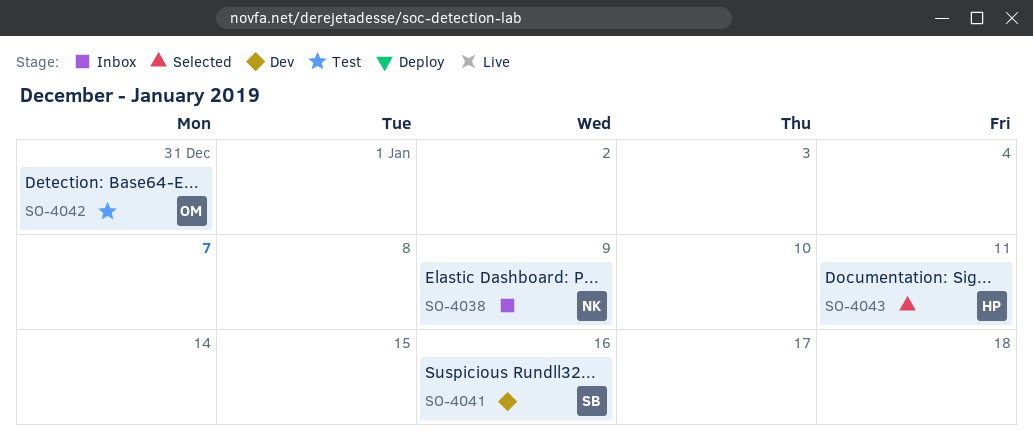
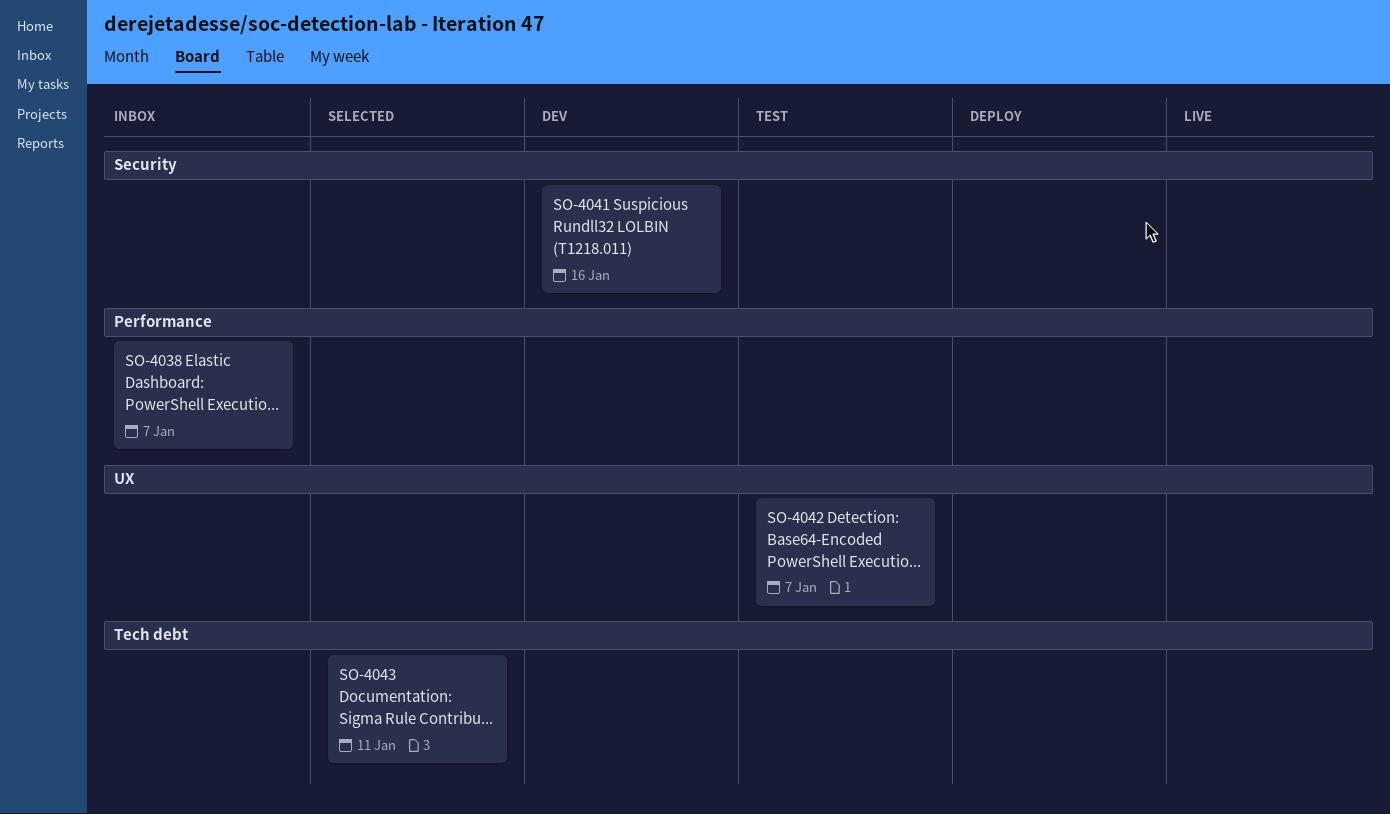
SO-4038, due: Jan 9 -> Jan 7
SO-4042, due: Dec 31 -> Jan 7

